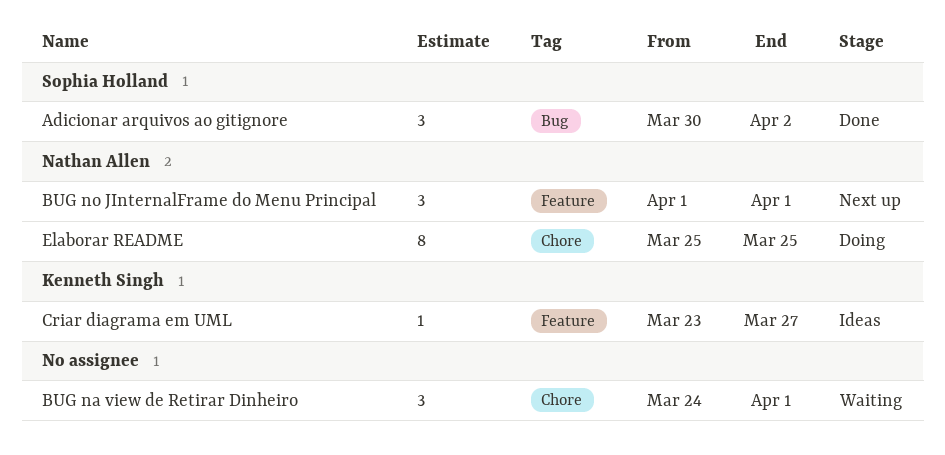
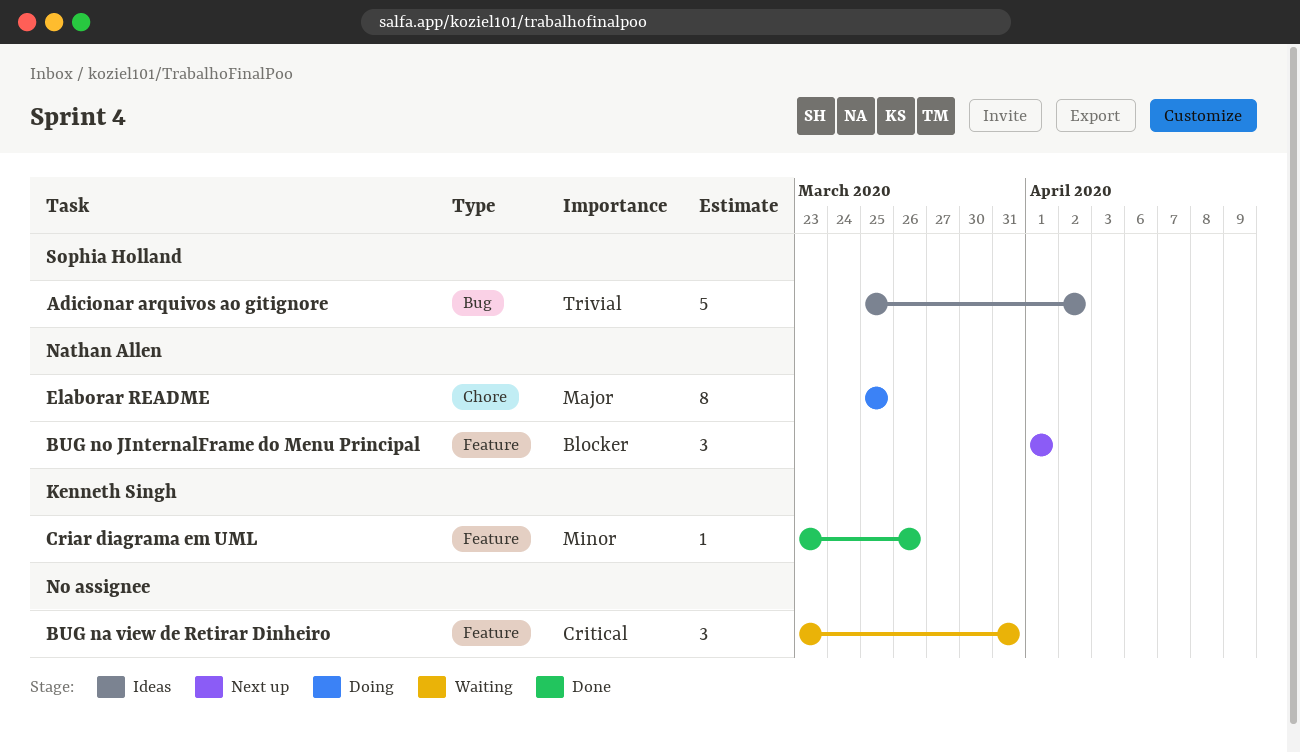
Adicionar arquivos ao gitignore, status: Done -> Ideas
Adicionar arquivos ao gitignore, estimate: 3 -> 5
Adicionar arquivos ao gitignore, start: Mar 30 -> Mar 25
BUG na view de Retirar Dinheiro, label: Chore -> Feature
BUG na view de Retirar Dinheiro, start: Mar 24 -> Mar 23
BUG na view de Retirar Dinheiro, due: Apr 1 -> Mar 31
Criar diagrama em UML, status: Ideas -> Done
Criar diagrama em UML, due: Mar 27 -> Mar 26

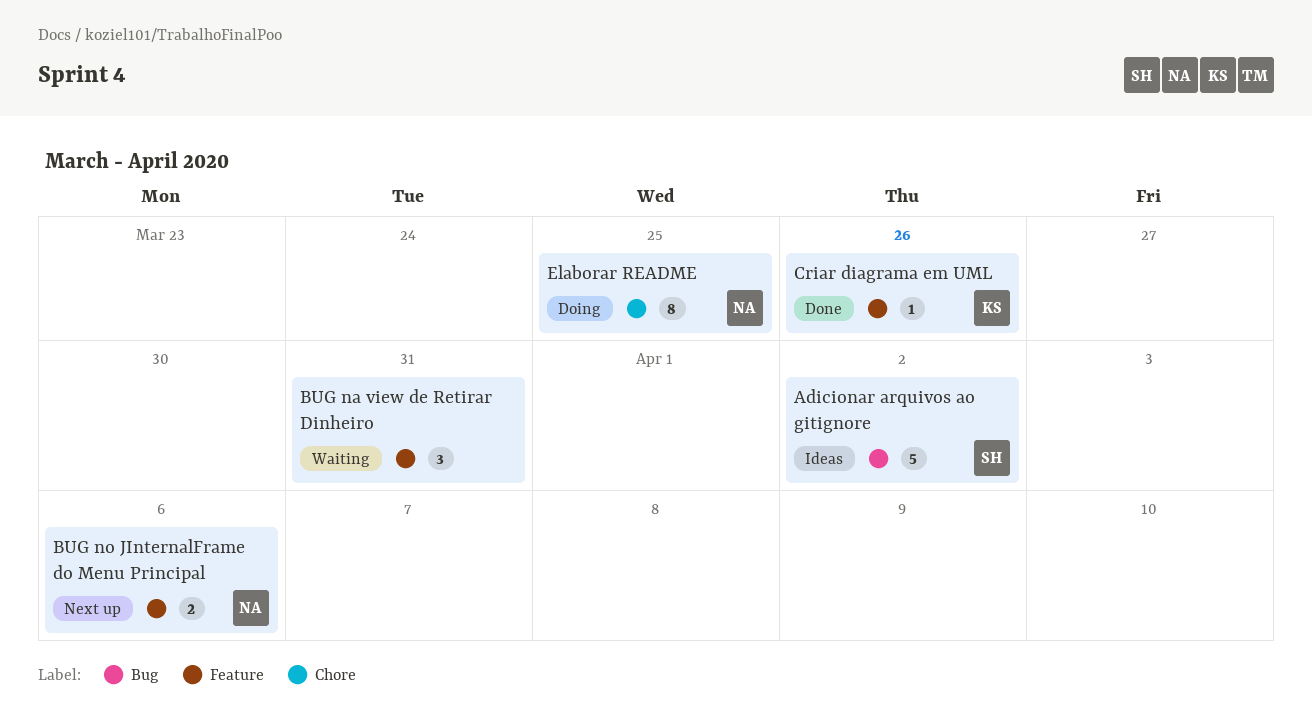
BUG no JInternalFrame do Menu Principal, estimate: 3 -> 2
BUG no JInternalFrame do Menu Principal, due: Apr 1 -> Apr 6

